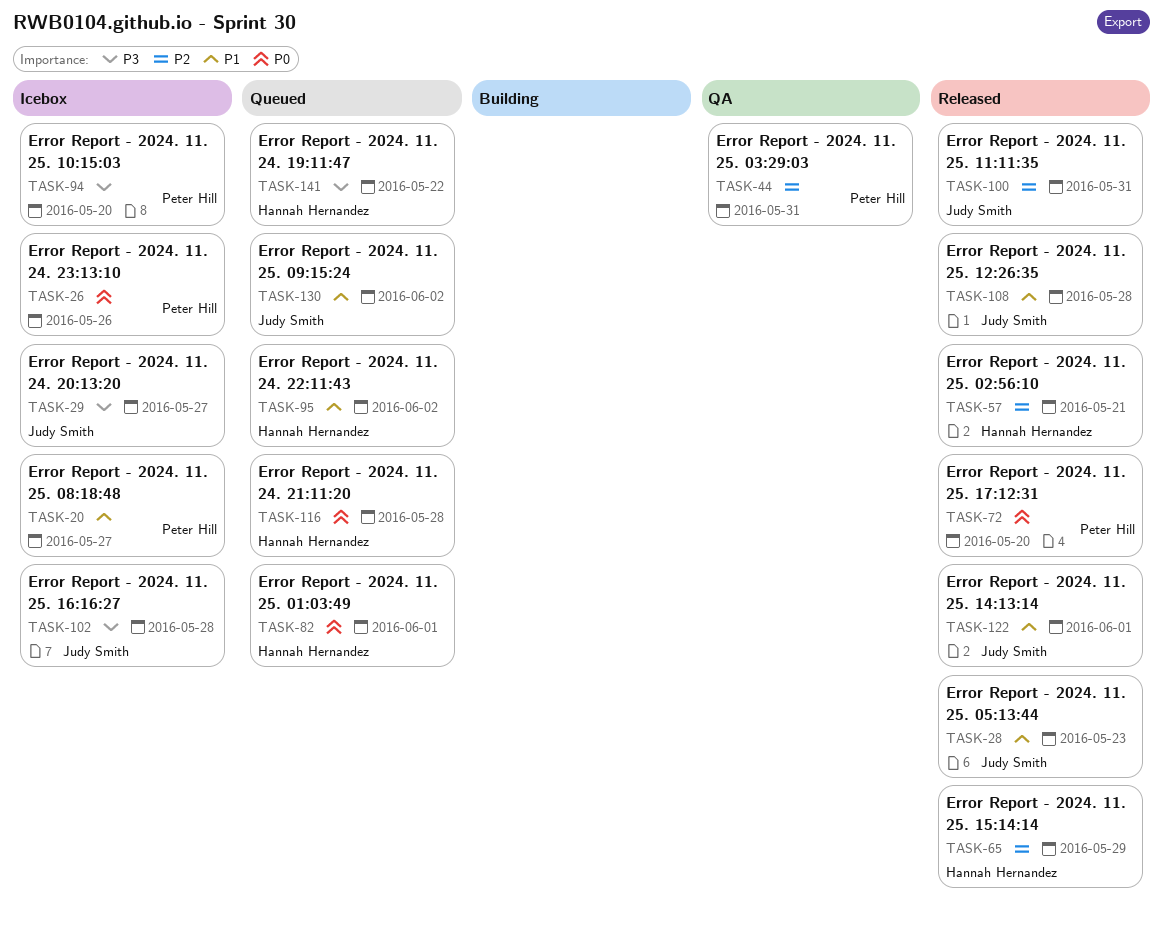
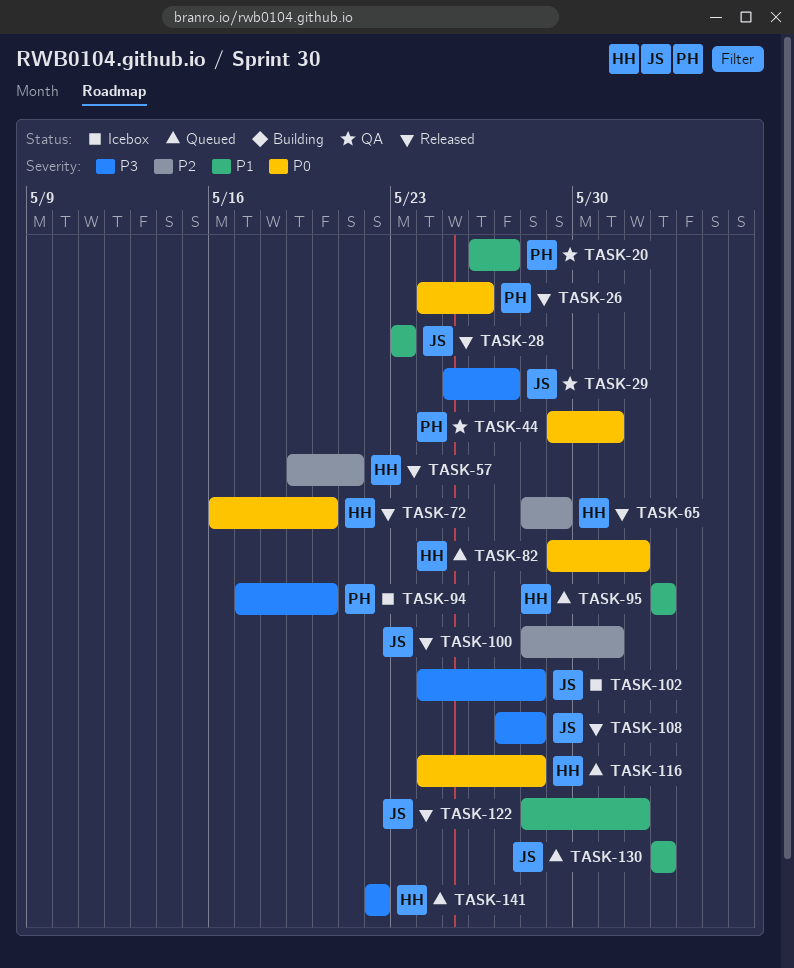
TASK-20, status: Icebox -> QA
TASK-26, status: Icebox -> Released
TASK-29, status: Icebox -> QA
TASK-44, priority: P2 -> P0
TASK-72, owner: Peter Hill -> Hannah Hernandez
TASK-108, priority: P1 -> P3

